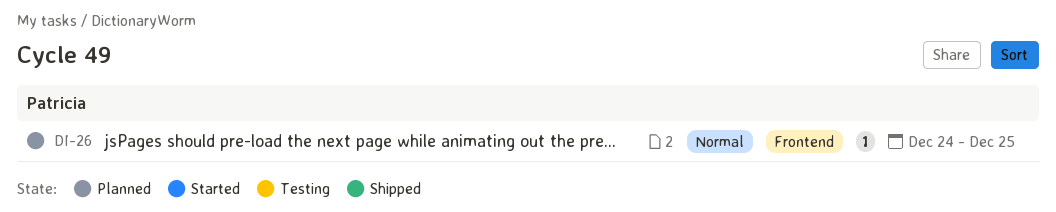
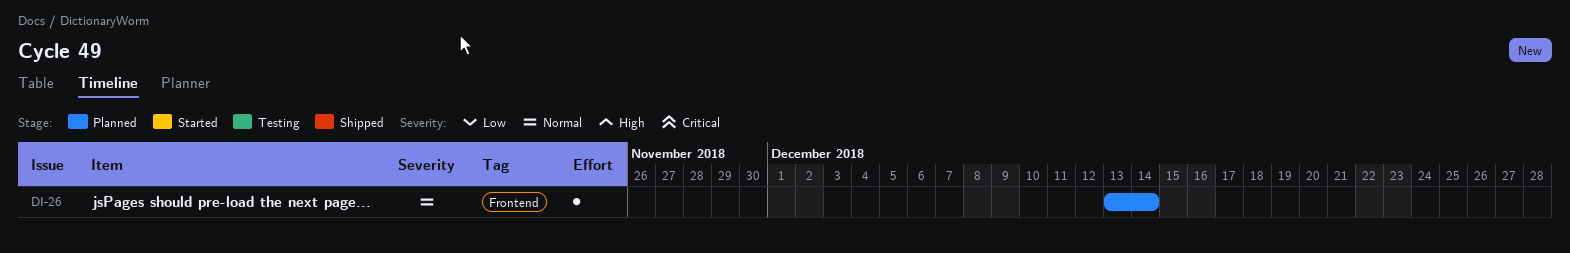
DI-26, start: Dec 24 -> Dec 13
DI-26, due: Dec 25 -> Dec 14

